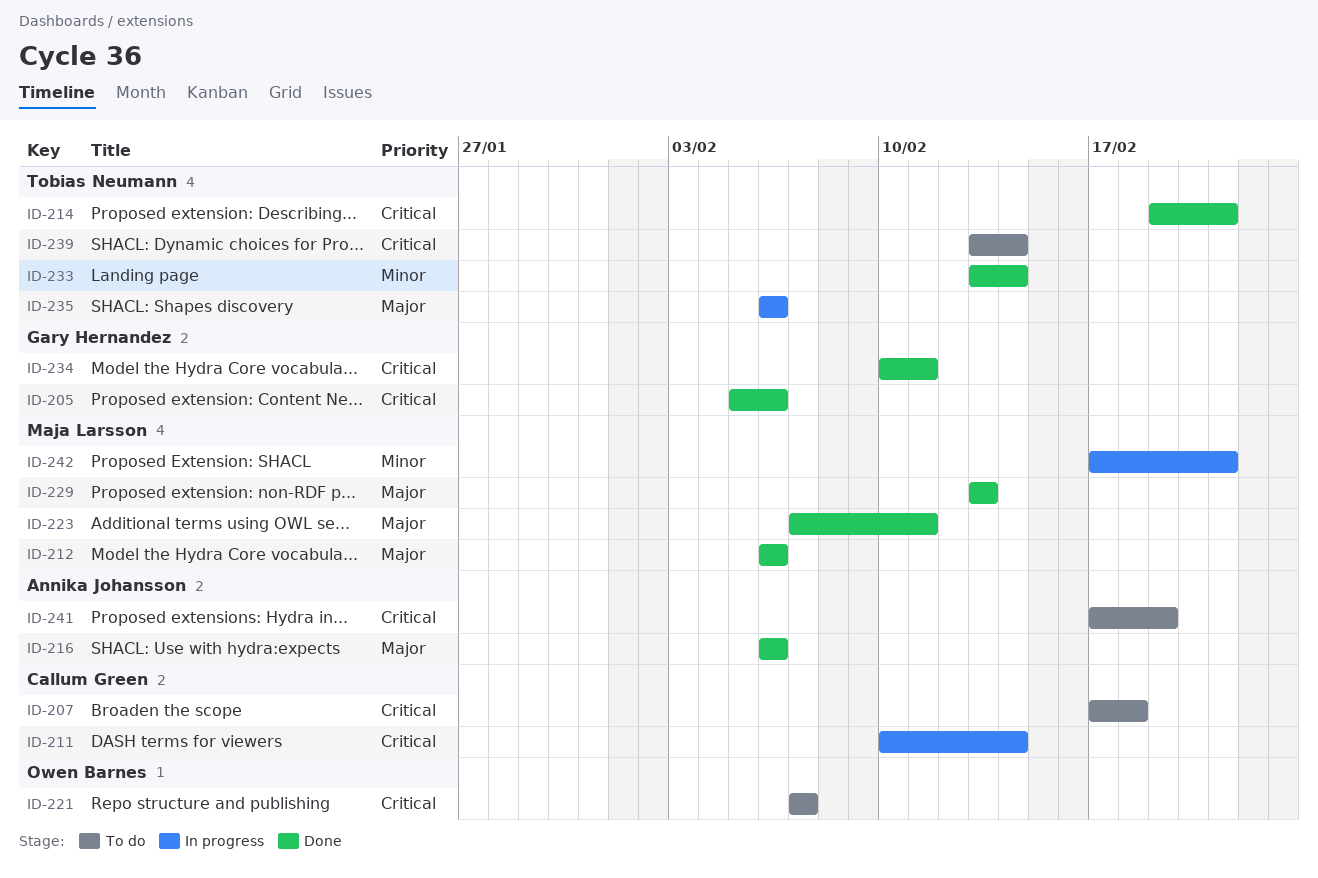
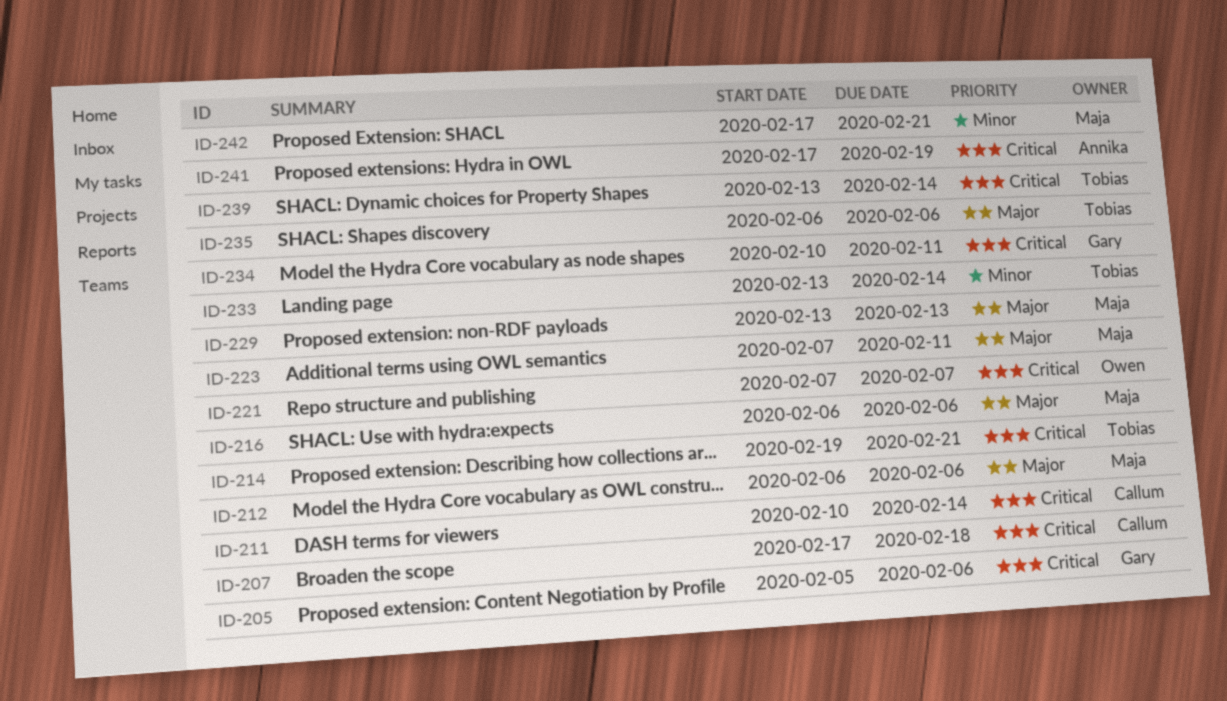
ID-216, owner: Annika Johansson -> Maja Larsson

